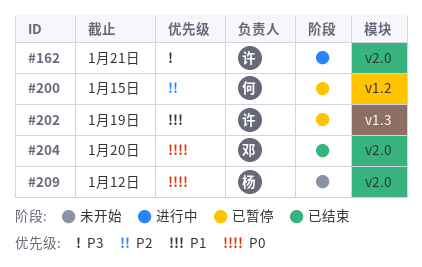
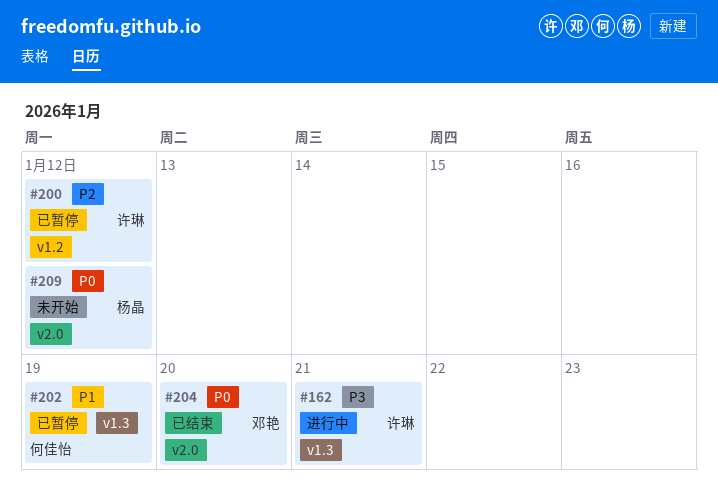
#162, label: v2.0 -> v1.3
#200, owner: 何佳怡 -> 许琳
#200, due: Jan 15 -> Jan 12
#202, owner: 许琳 -> 何佳怡

